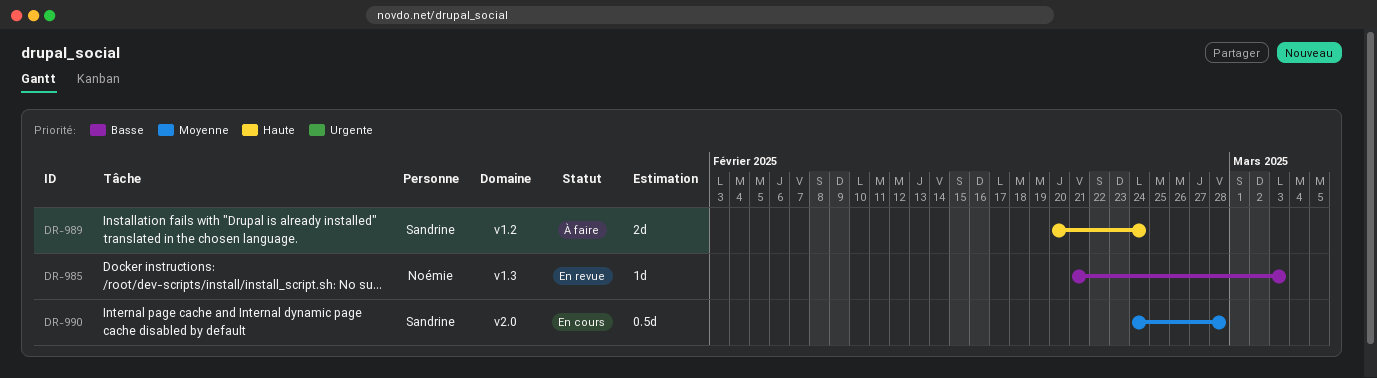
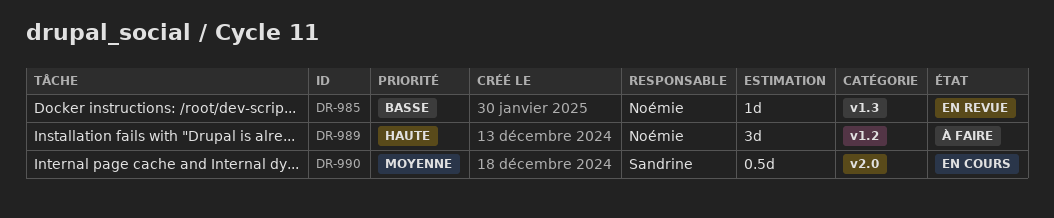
DR-989, owner: Sandrine -> Noémie
DR-989, estimate: 2d -> 3d

